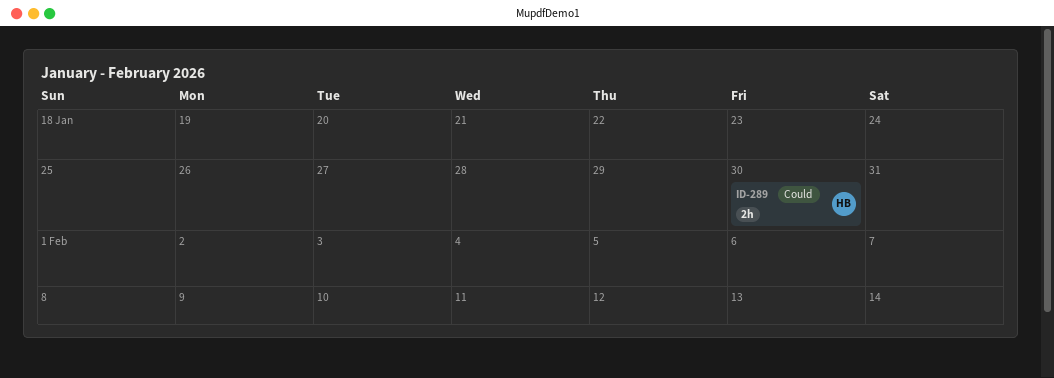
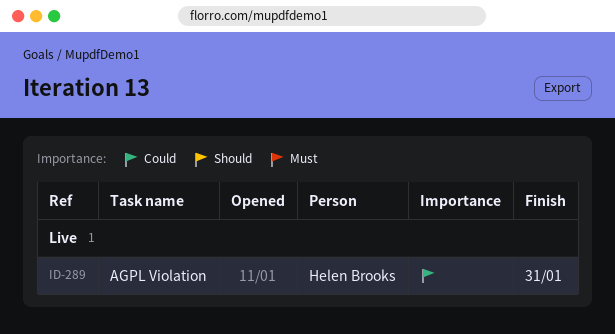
ID-289, due: Jan 30 -> Jan 31

